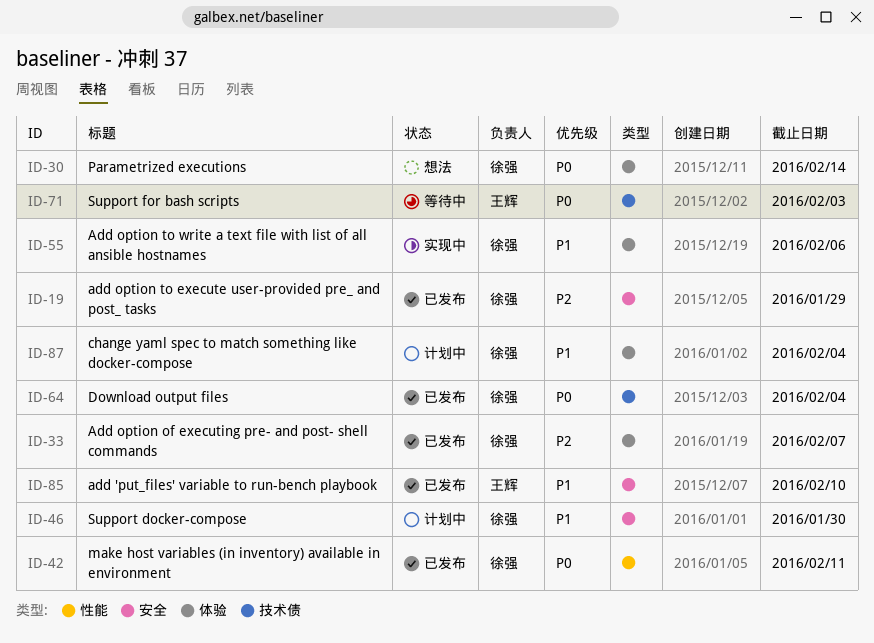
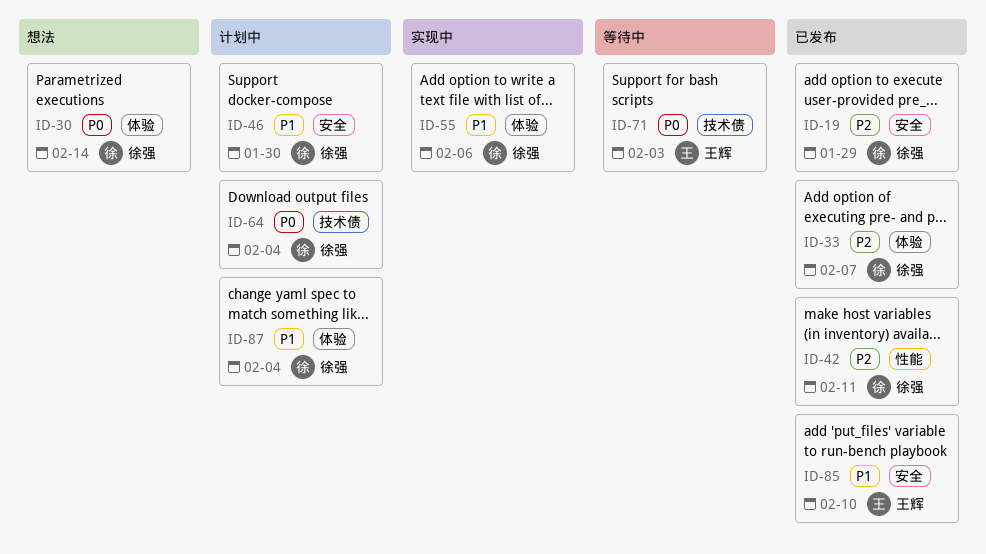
ID-42, priority: P0 -> P2
ID-64, status: 已发布 -> 计划中

